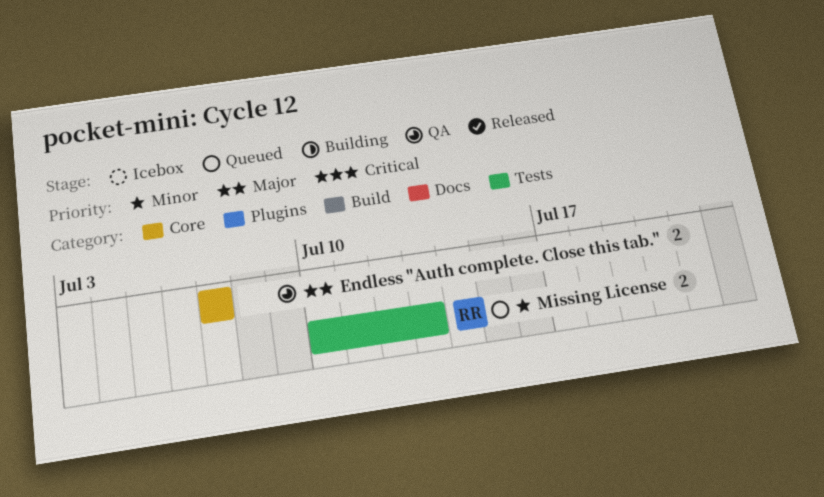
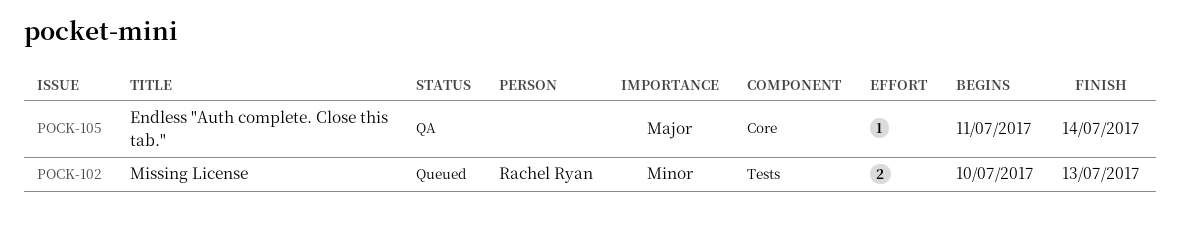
Endless "Auth complete. Close this tab.", estimate: 2 -> 1
Endless "Auth complete. Close this tab.", start: Jul 7 -> Jul 11
Endless "Auth complete. Close this tab.", due: Jul 7 -> Jul 14

